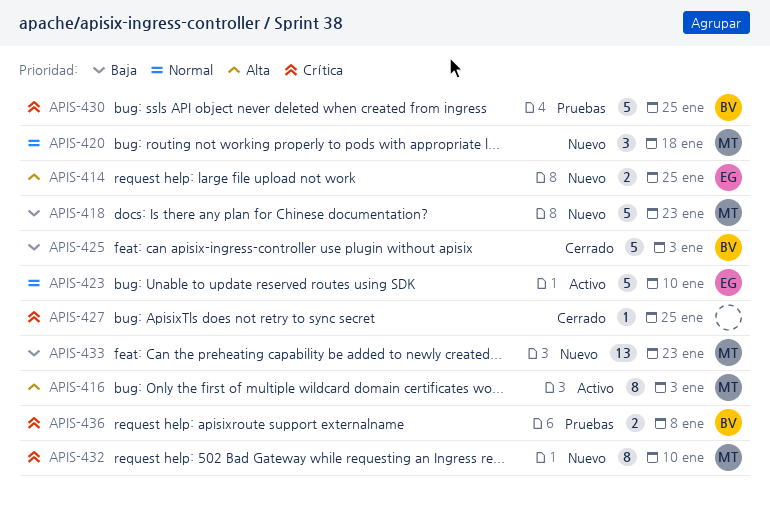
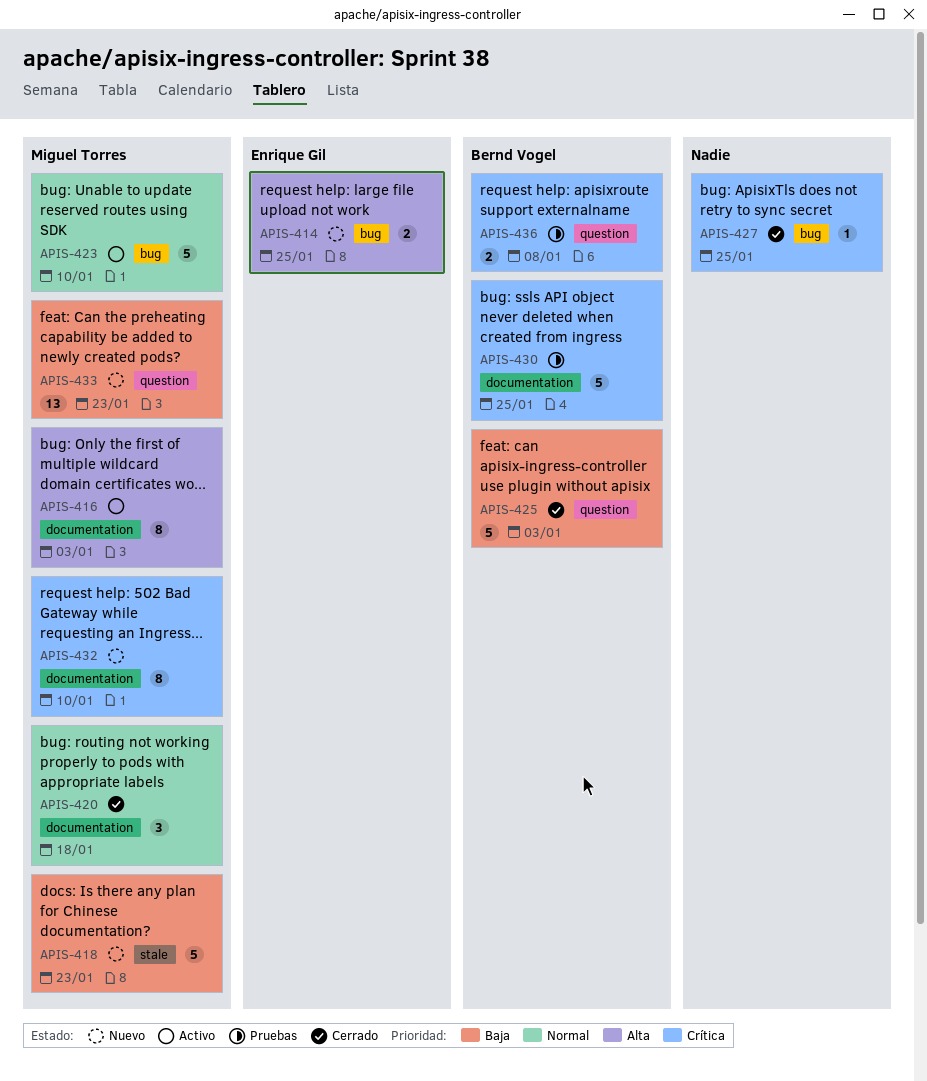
APIS-420, status: Nuevo -> Cerrado
APIS-423, owner: Enrique Gil -> Miguel Torres

